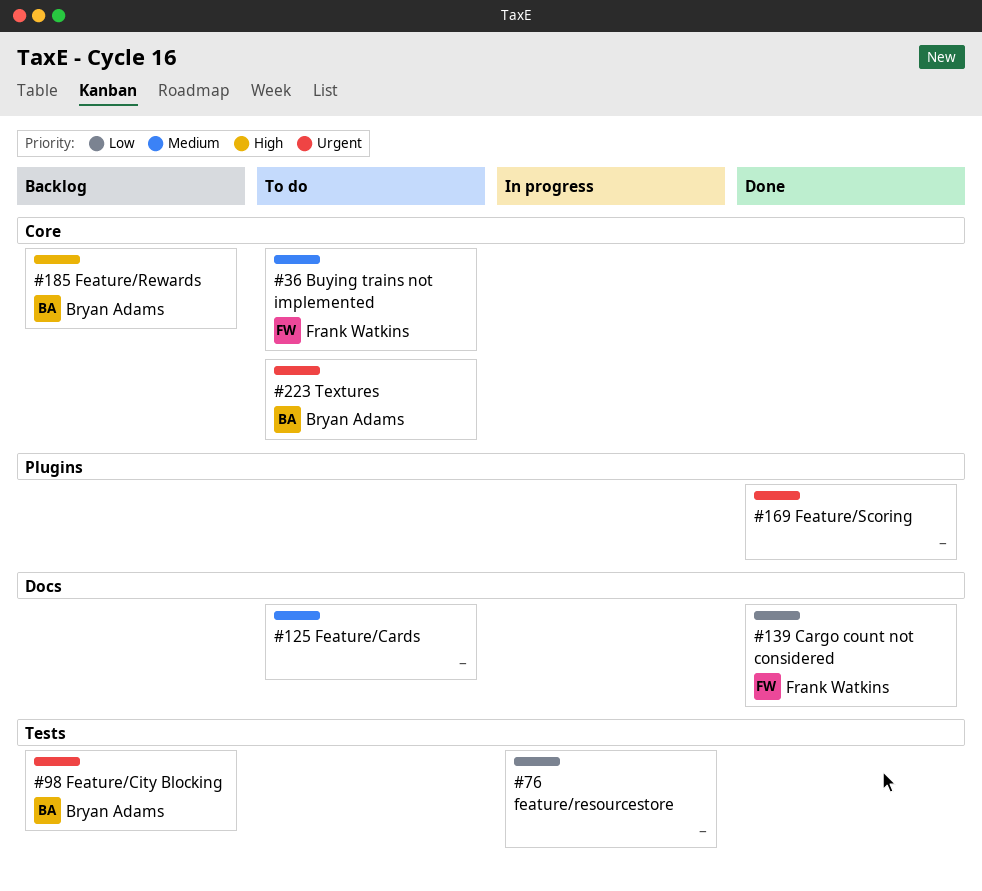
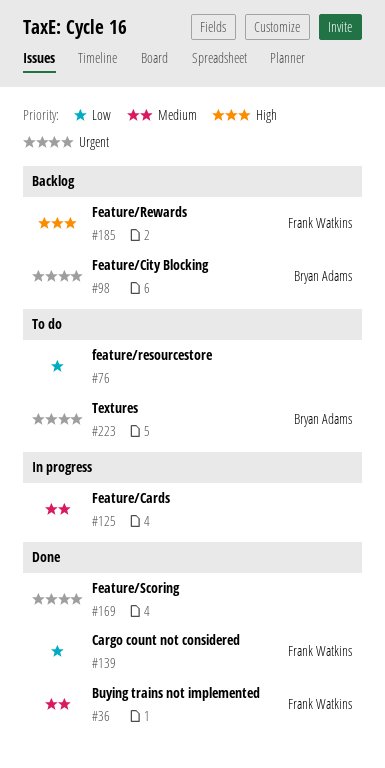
#36, status: To do -> Done
#76, status: In progress -> To do
#125, status: To do -> In progress
#185, owner: Bryan Adams -> Frank Watkins

